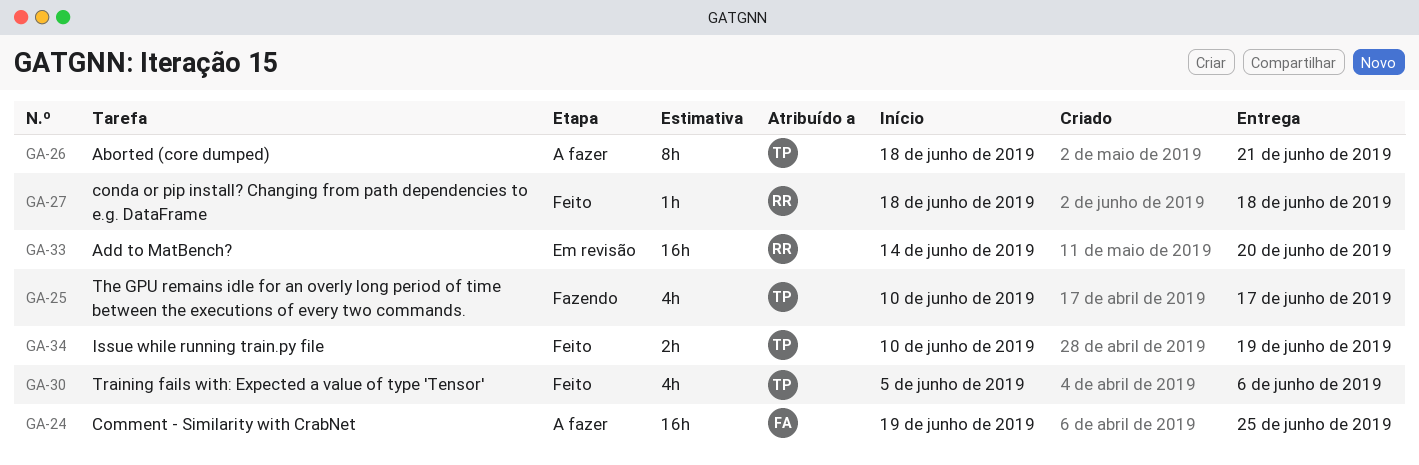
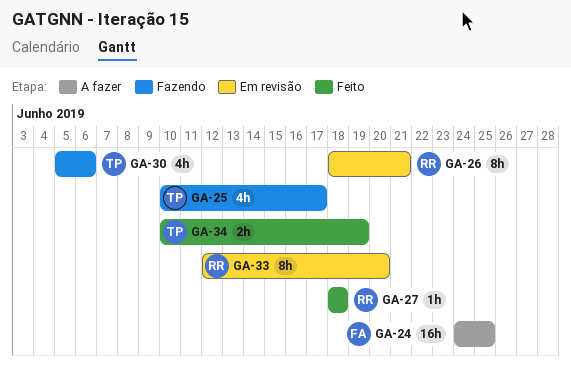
GA-24, start: Jun 19 -> Jun 24
GA-26, status: A fazer -> Em revisão
GA-26, owner: TP -> RR
GA-30, status: Feito -> Fazendo
GA-33, estimate: 16h -> 8h
GA-33, start: Jun 14 -> Jun 12

